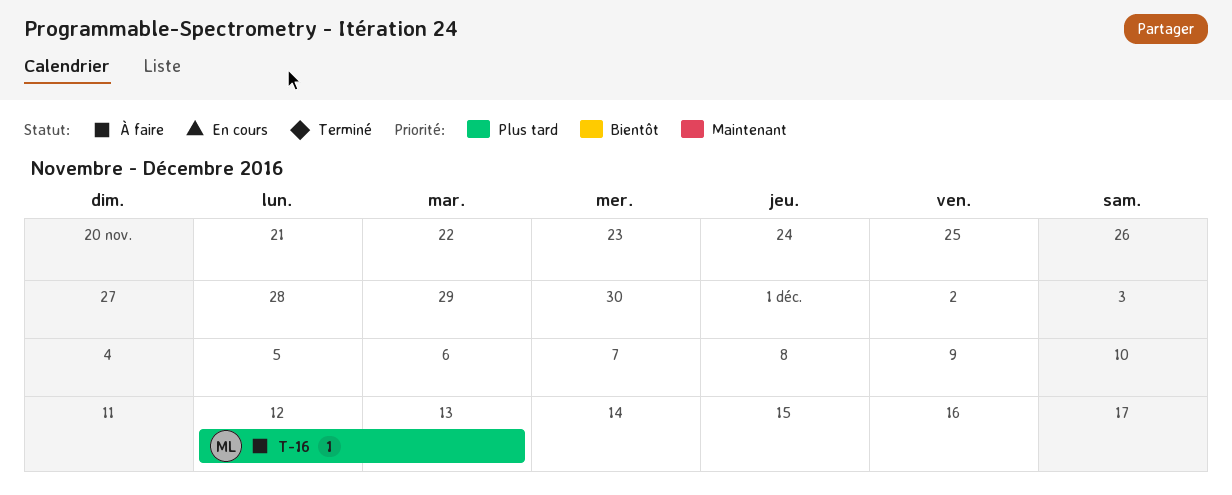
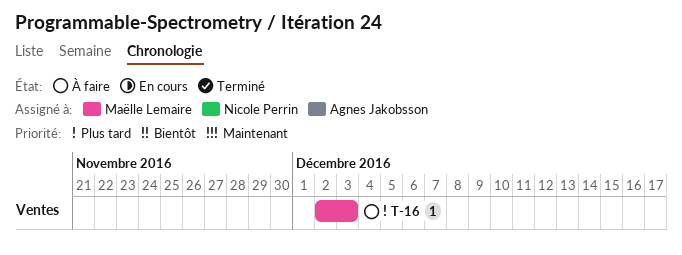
T-16, start: Dec 12 -> Dec 2
T-16, due: Dec 13 -> Dec 3

